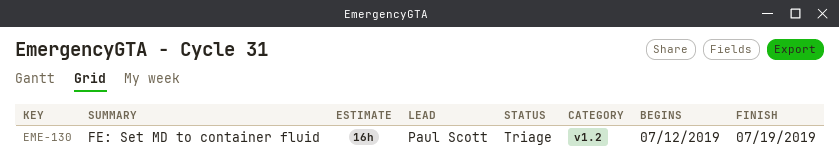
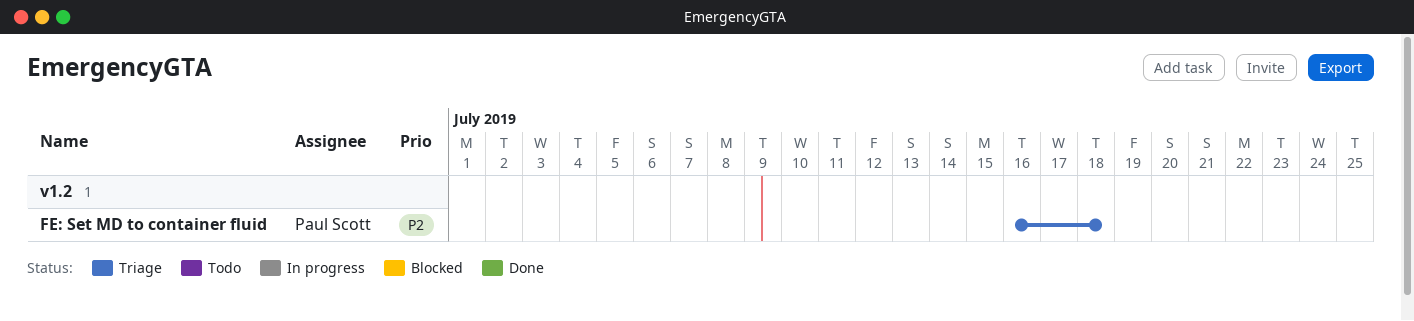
FE: Set MD to container fluid, start: Jul 12 -> Jul 16
FE: Set MD to container fluid, due: Jul 19 -> Jul 18

